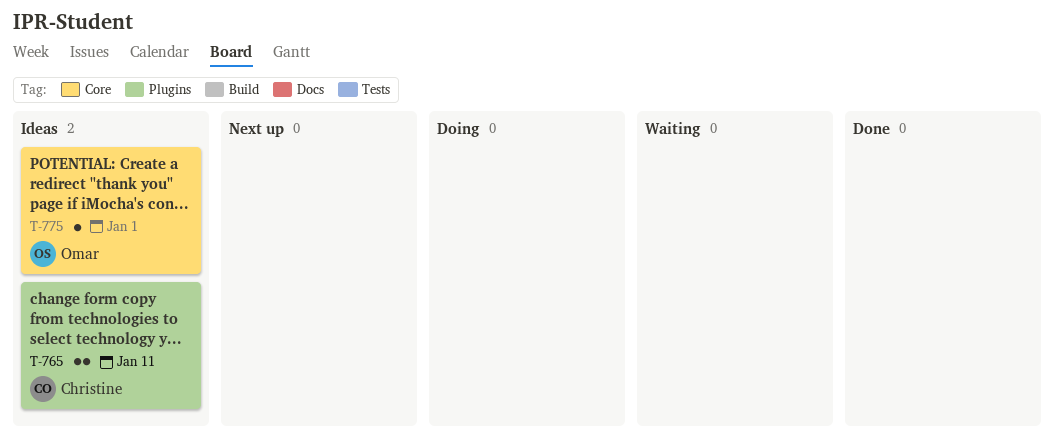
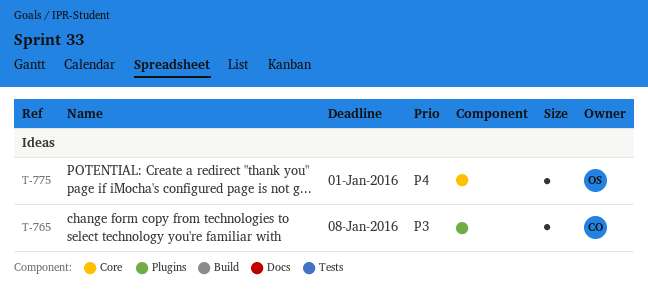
T-765, estimate: 2 -> 1
T-765, due: Jan 11 -> Jan 8

